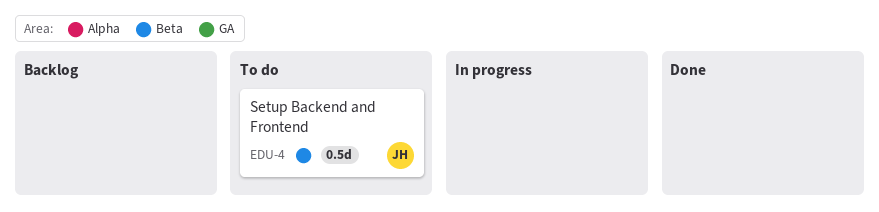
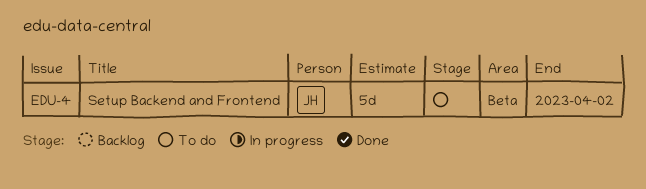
EDU-4, estimate: 0.5d -> 5d

